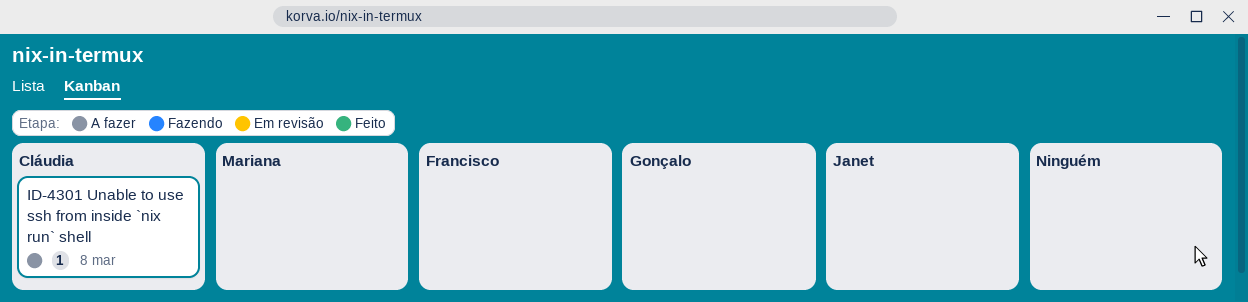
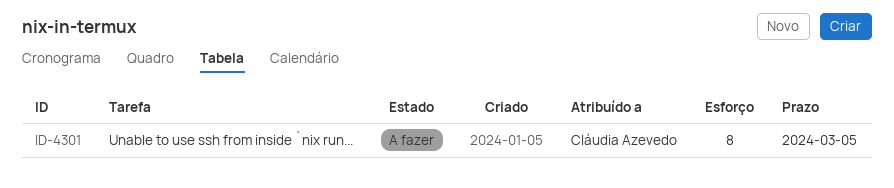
ID-4301, estimate: 1 -> 8
ID-4301, due: Mar 8 -> Mar 5

